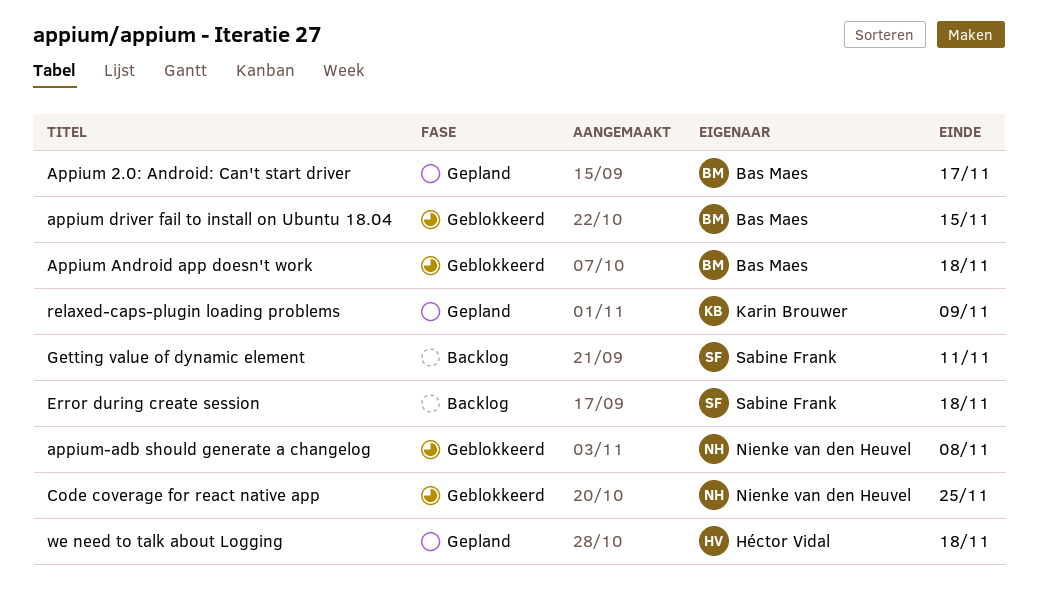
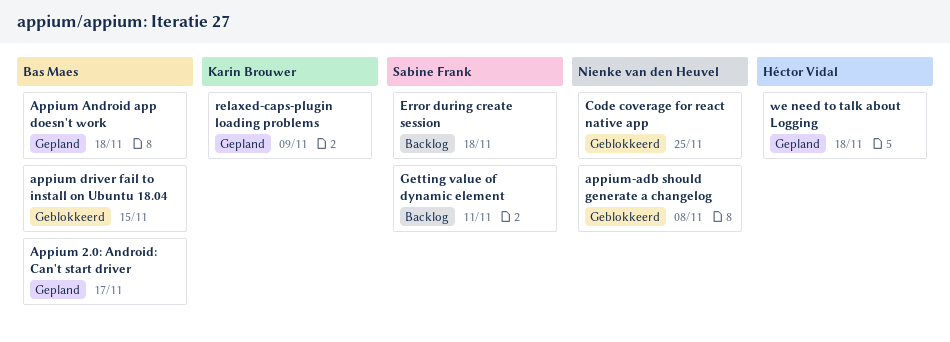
Appium Android app doesn't work, status: Geblokkeerd -> Gepland

